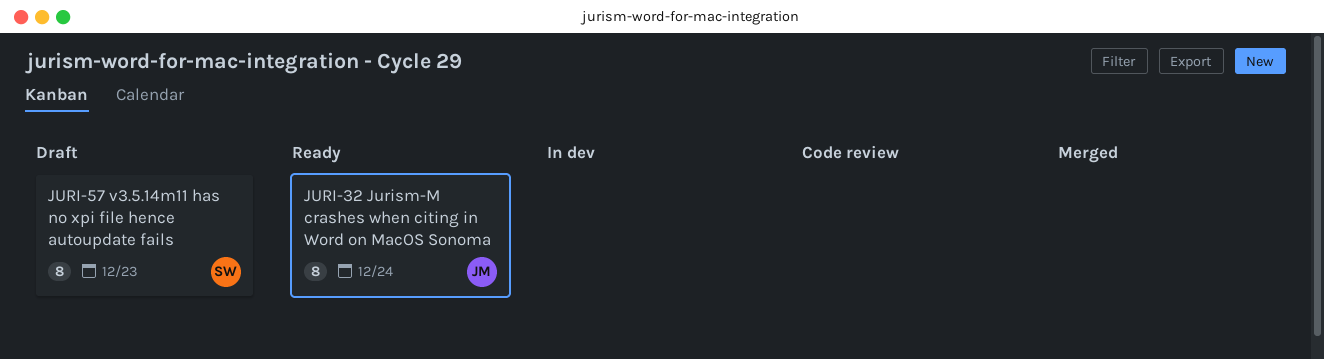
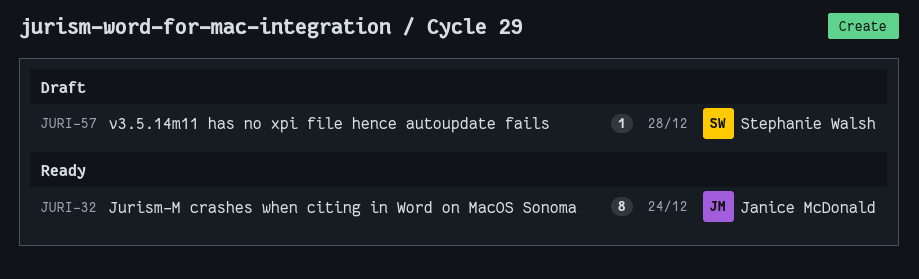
JURI-57, estimate: 8 -> 1
JURI-57, due: Dec 23 -> Dec 28

